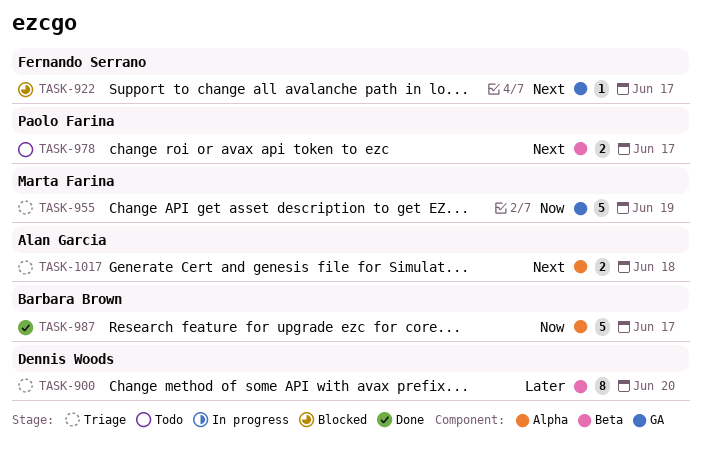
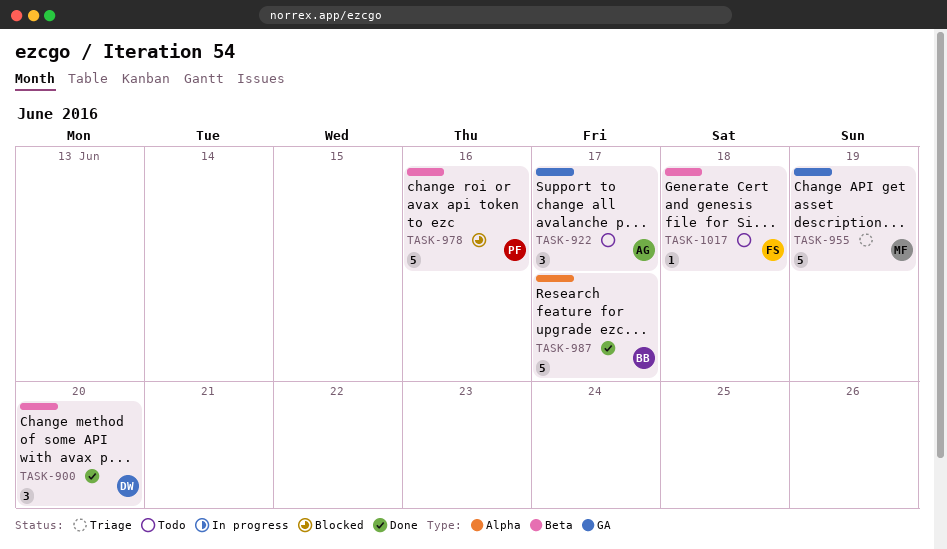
TASK-900, status: Triage -> Done
TASK-900, estimate: 8 -> 3
TASK-922, status: Blocked -> Todo
TASK-922, owner: Fernando Serrano -> Alan Garcia
TASK-922, estimate: 1 -> 3
TASK-978, status: Todo -> Blocked
TASK-978, estimate: 2 -> 5
TASK-978, due: Jun 17 -> Jun 16
TASK-1017, status: Triage -> Todo
TASK-1017, owner: Alan Garcia -> Fernando Serrano
TASK-1017, label: Alpha -> Beta
TASK-1017, estimate: 2 -> 1

